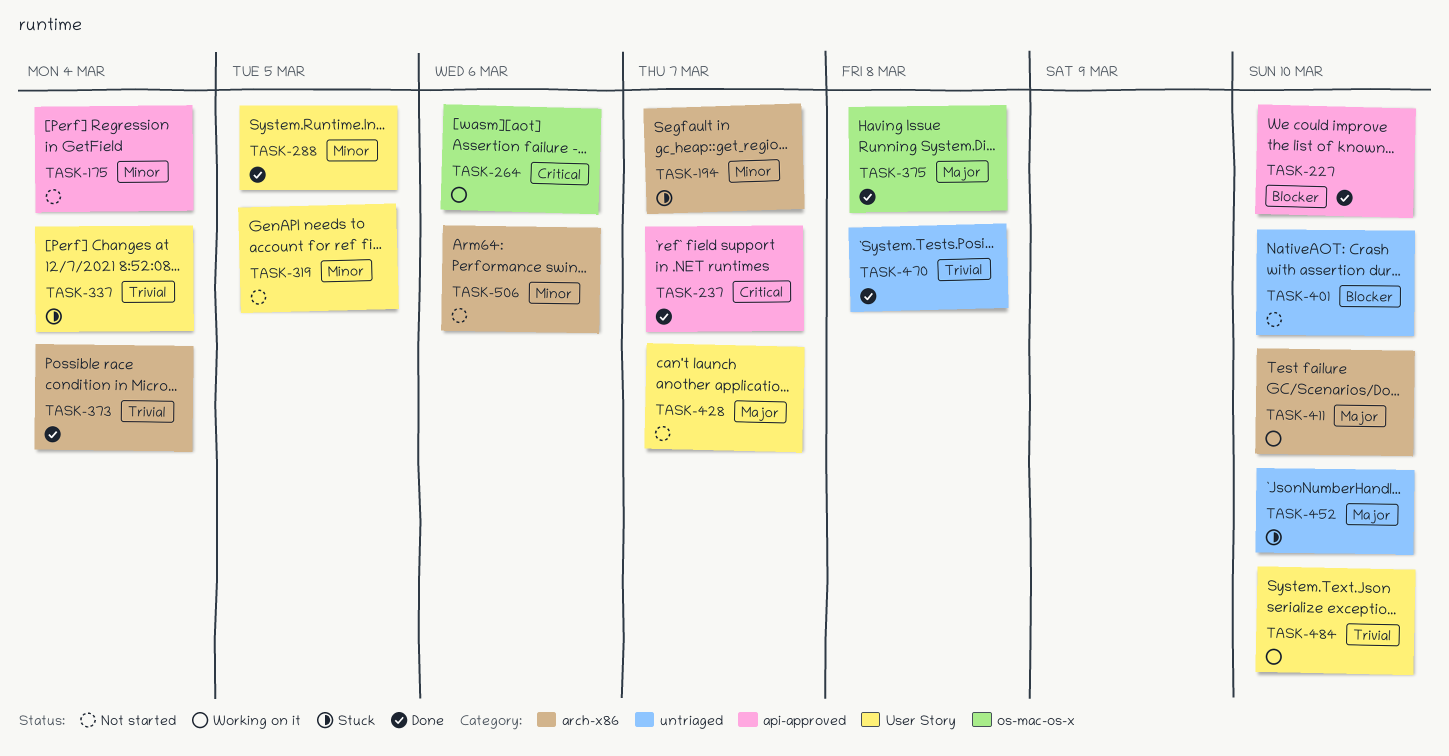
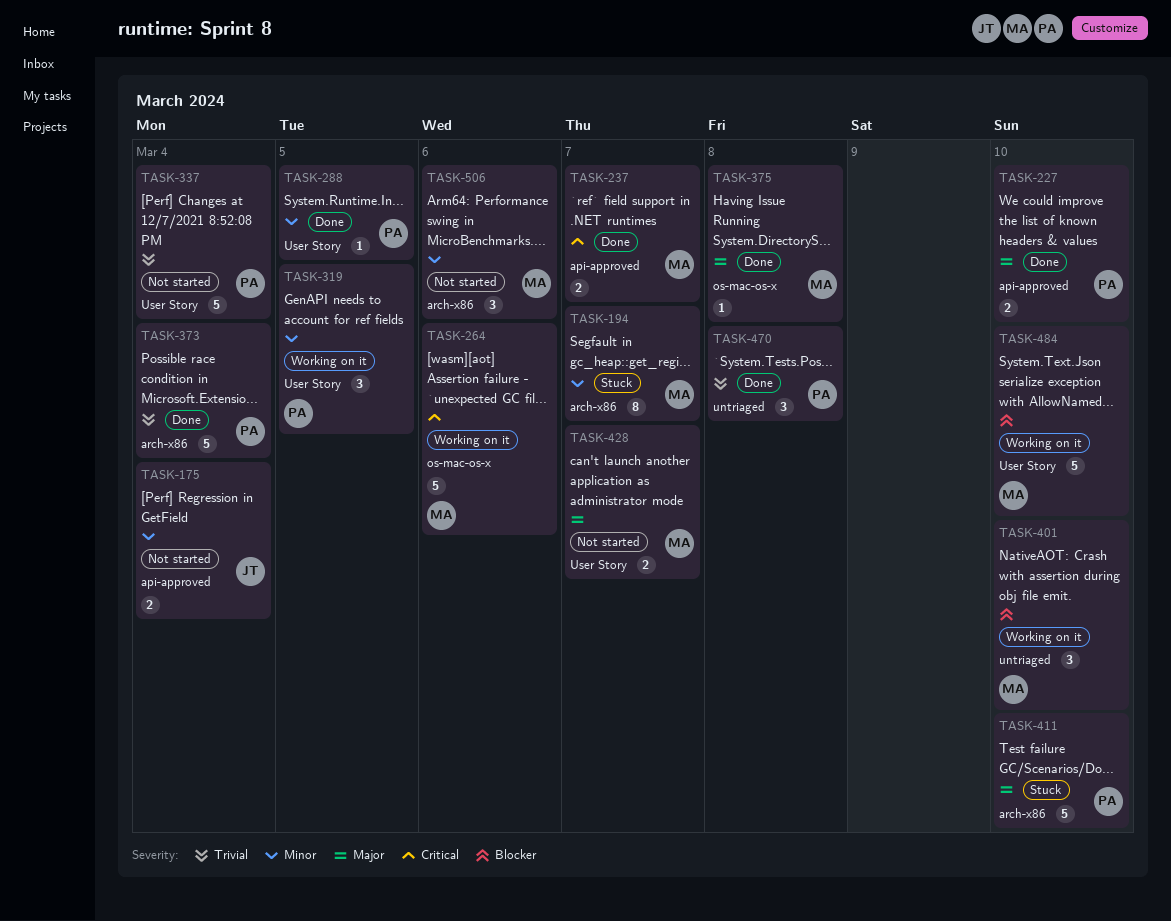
TASK-227, priority: Blocker -> Major
TASK-319, status: Not started -> Working on it
TASK-337, status: Stuck -> Not started
TASK-401, status: Not started -> Working on it
TASK-411, status: Working on it -> Stuck
TASK-452: present -> none
TASK-484, priority: Trivial -> Blocker

